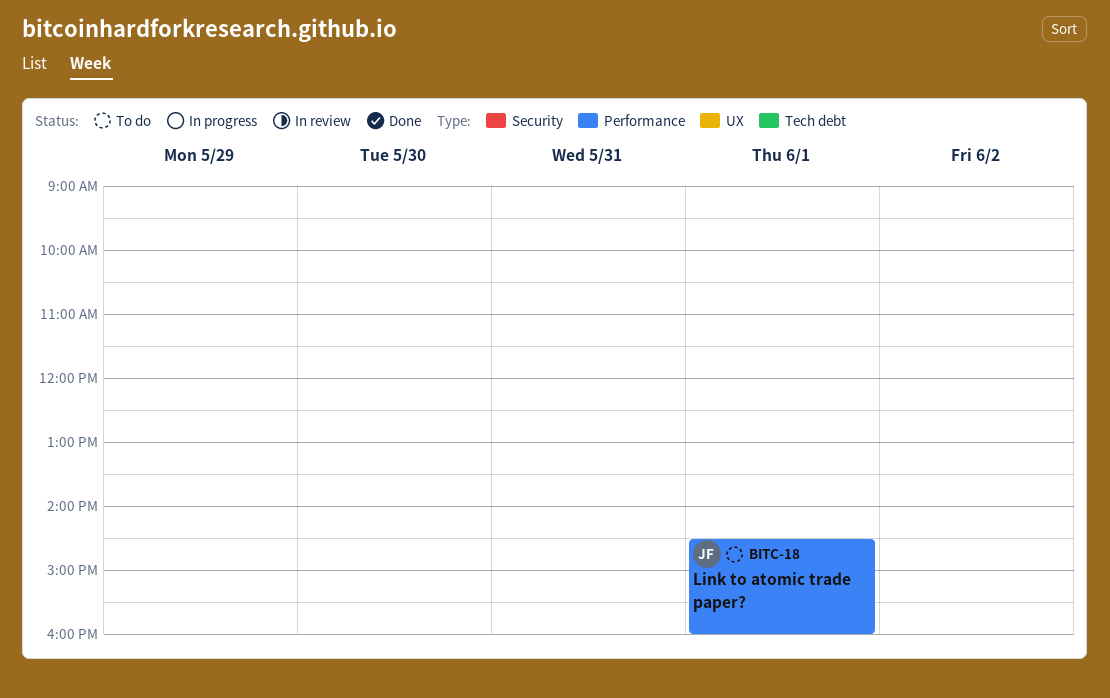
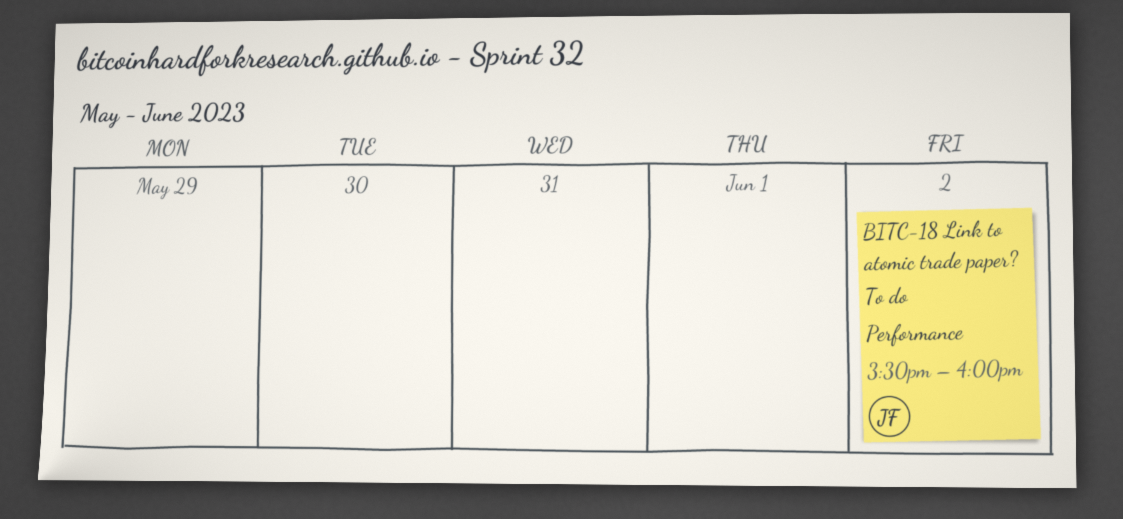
BITC-18, day: Jun 1 -> Jun 2
BITC-18, begins: 14:30 -> 15:30

